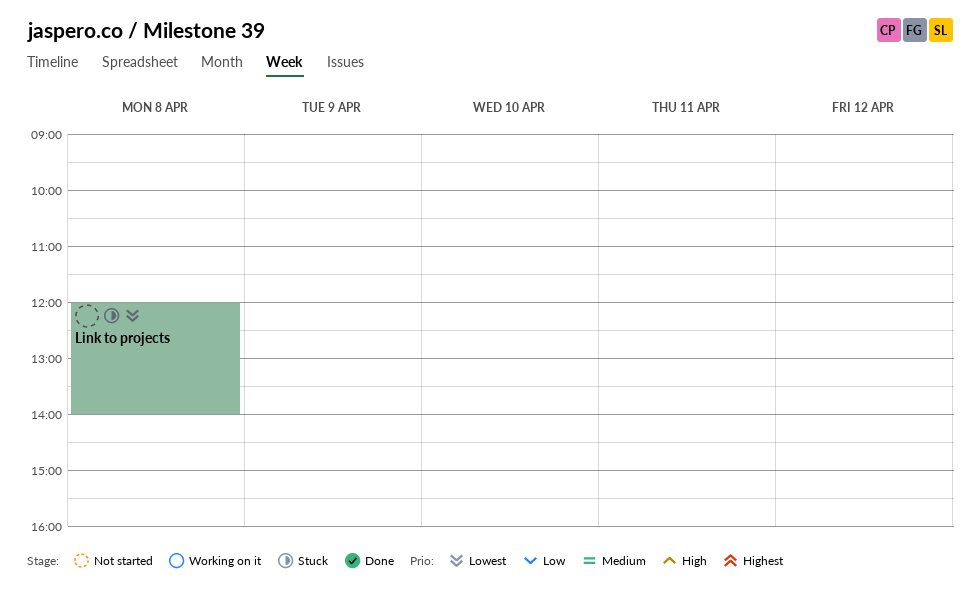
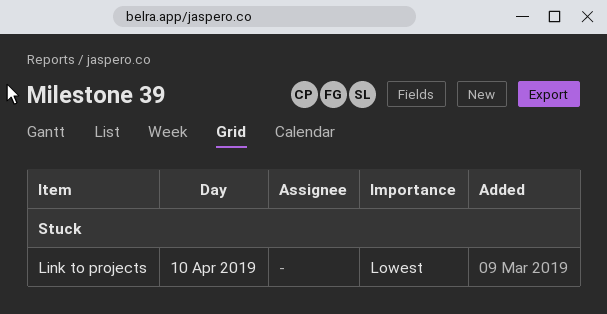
Link to projects, day: Apr 8 -> Apr 10

